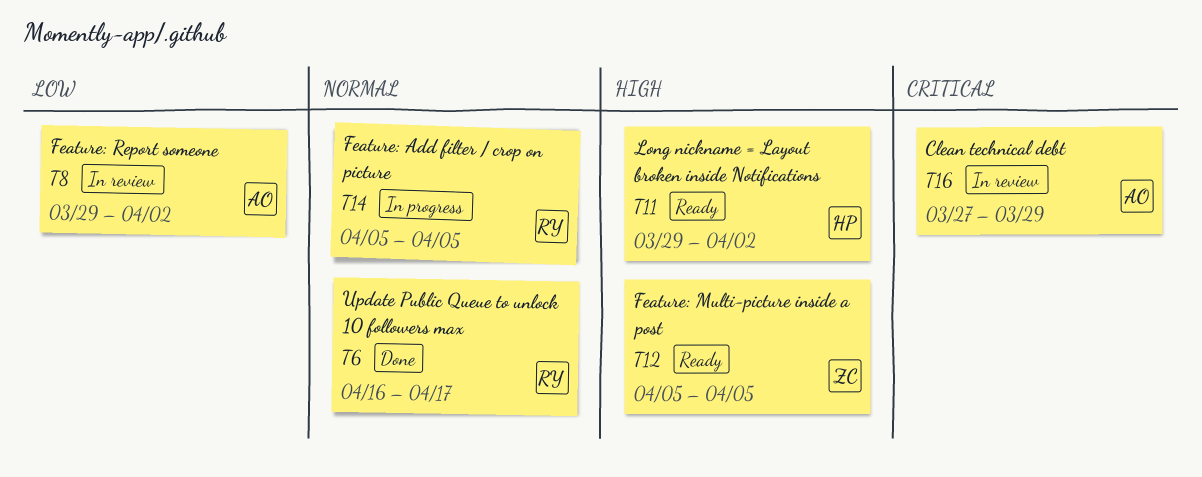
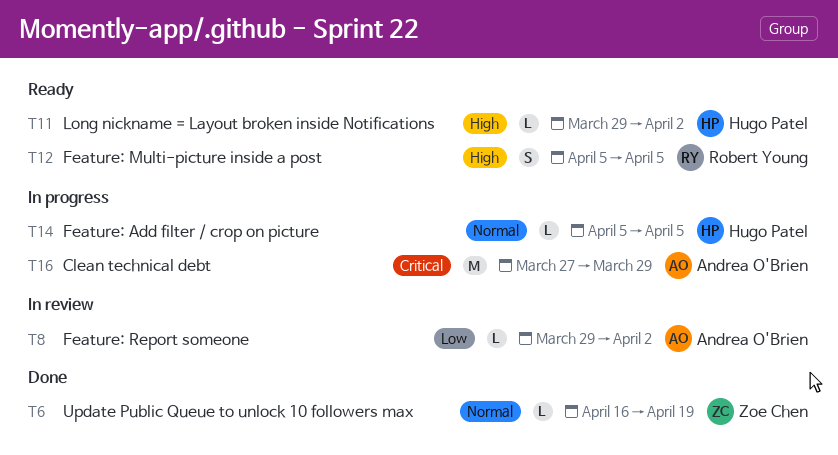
T6, owner: Robert Young -> Zoe Chen
T6, due: Apr 17 -> Apr 19
T12, owner: Zoe Chen -> Robert Young
T14, owner: Robert Young -> Hugo Patel
T16, status: In review -> In progress

